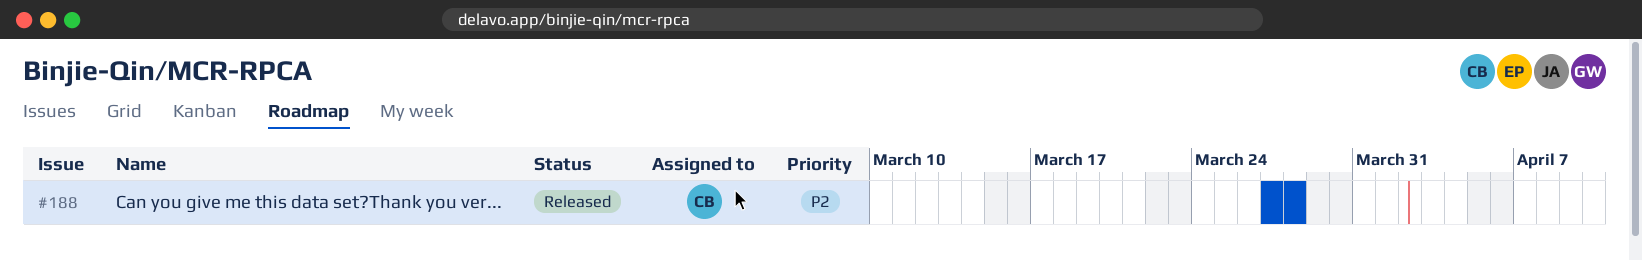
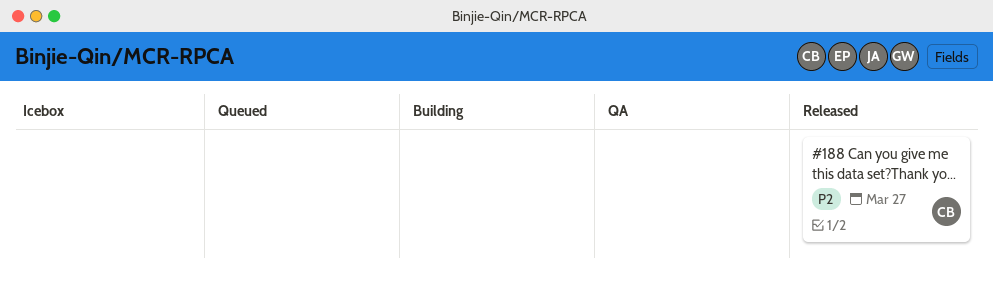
#188, due: Mar 28 -> Mar 27

